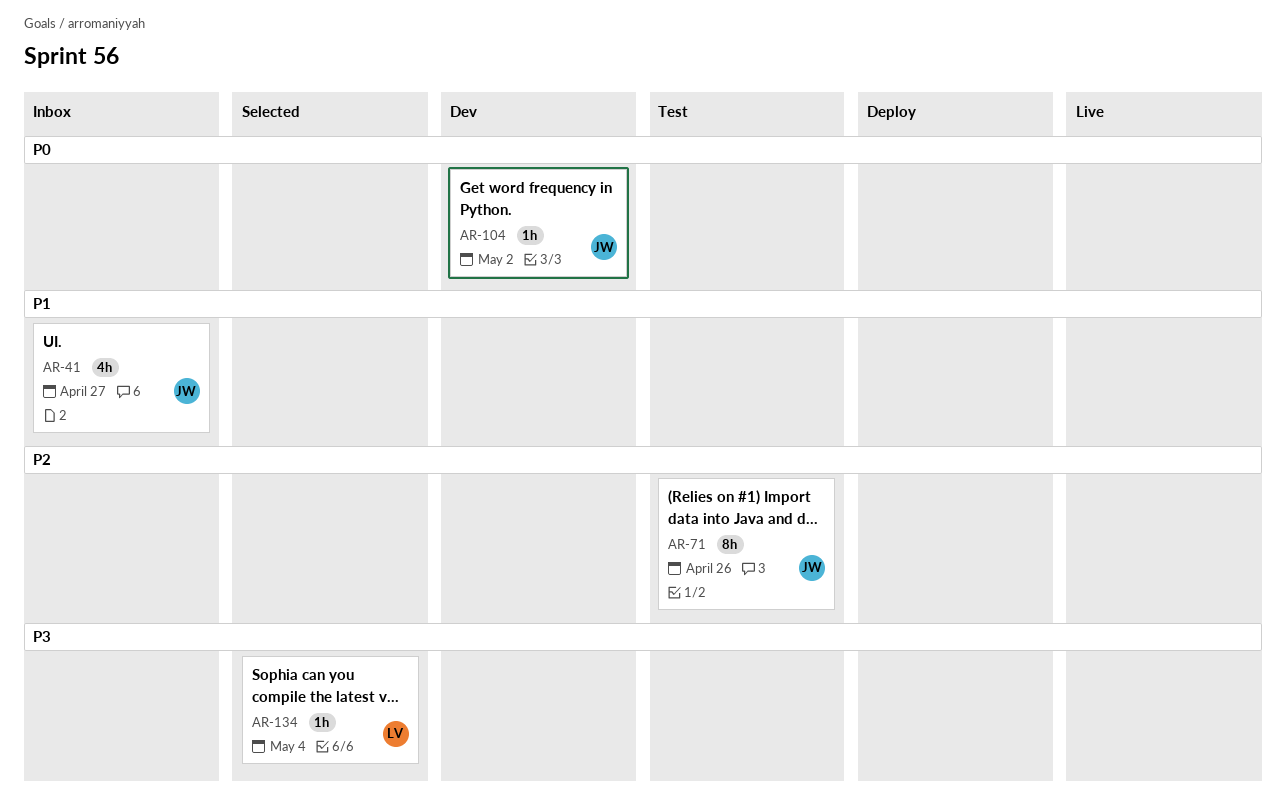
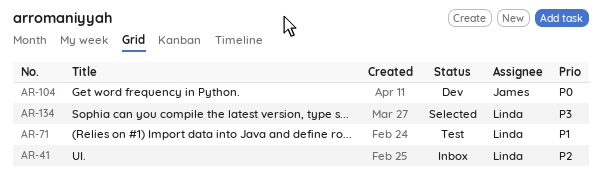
AR-41, owner: James -> Linda
AR-41, priority: P1 -> P2
AR-71, owner: James -> Linda
AR-71, priority: P2 -> P1

